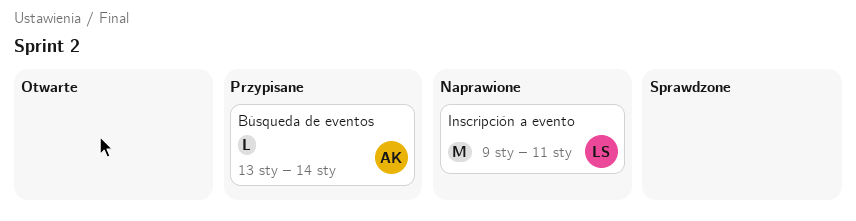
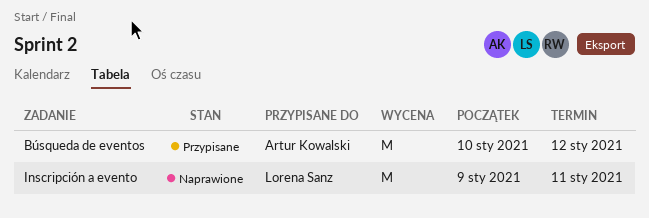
Búsqueda de eventos, estimate: L -> M
Búsqueda de eventos, start: Jan 13 -> Jan 10
Búsqueda de eventos, due: Jan 14 -> Jan 12

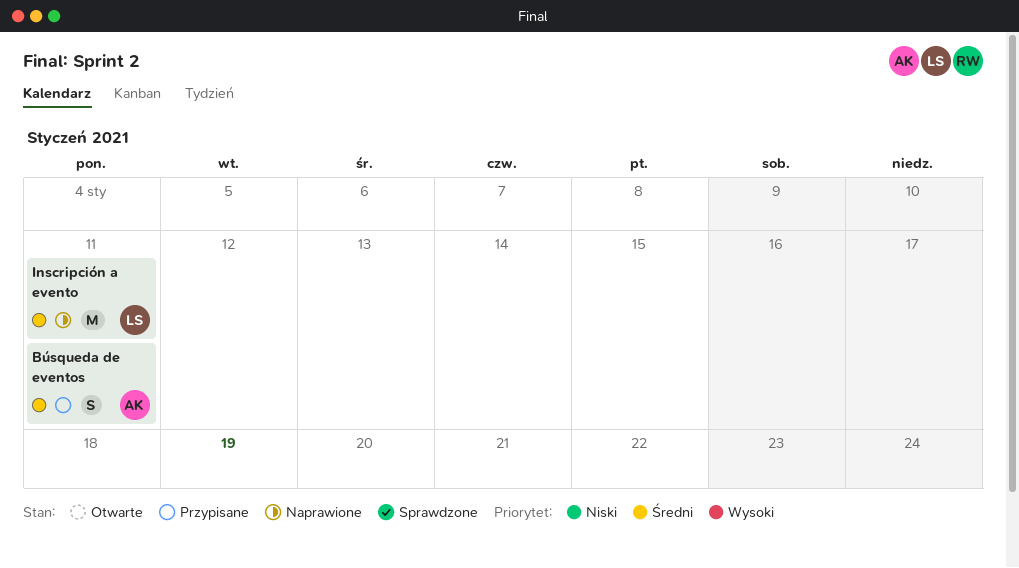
Búsqueda de eventos, estimate: M -> S
Búsqueda de eventos, due: Jan 12 -> Jan 11

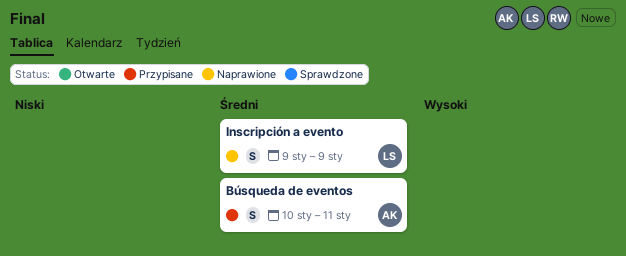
Inscripción a evento, estimate: M -> S
Inscripción a evento, due: Jan 11 -> Jan 9

